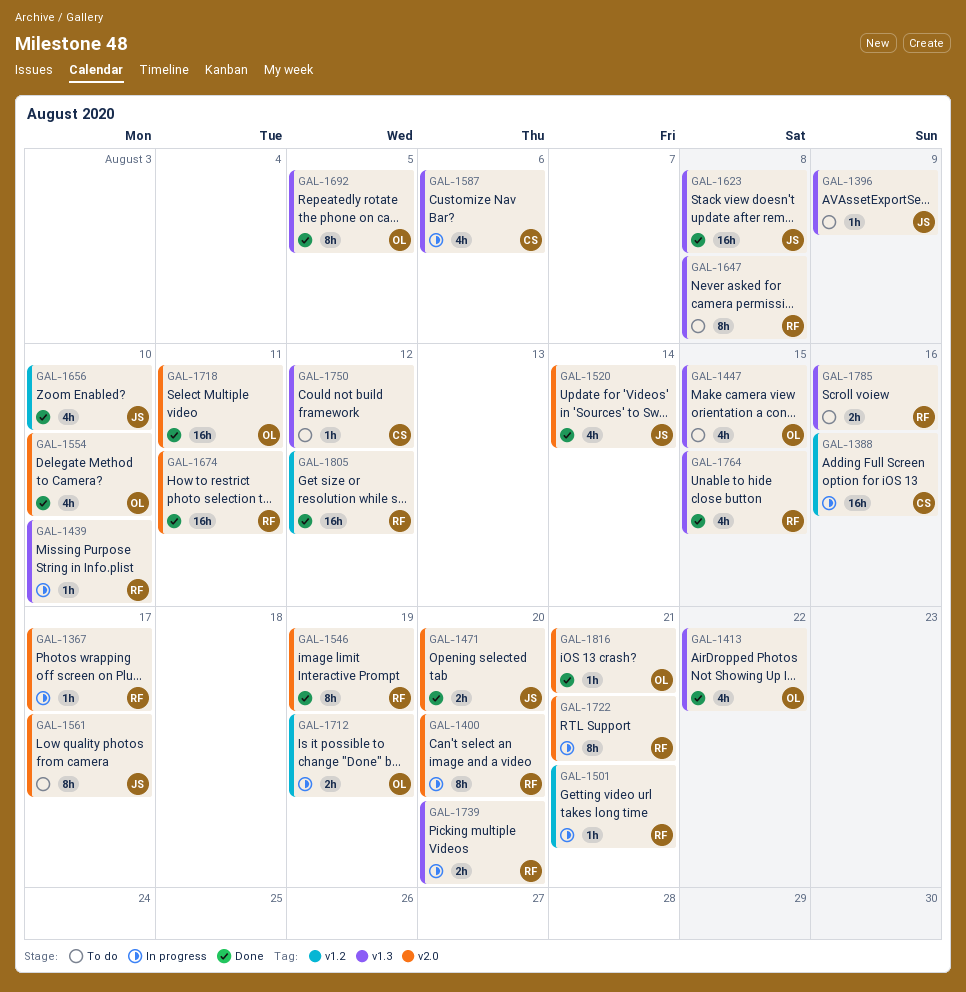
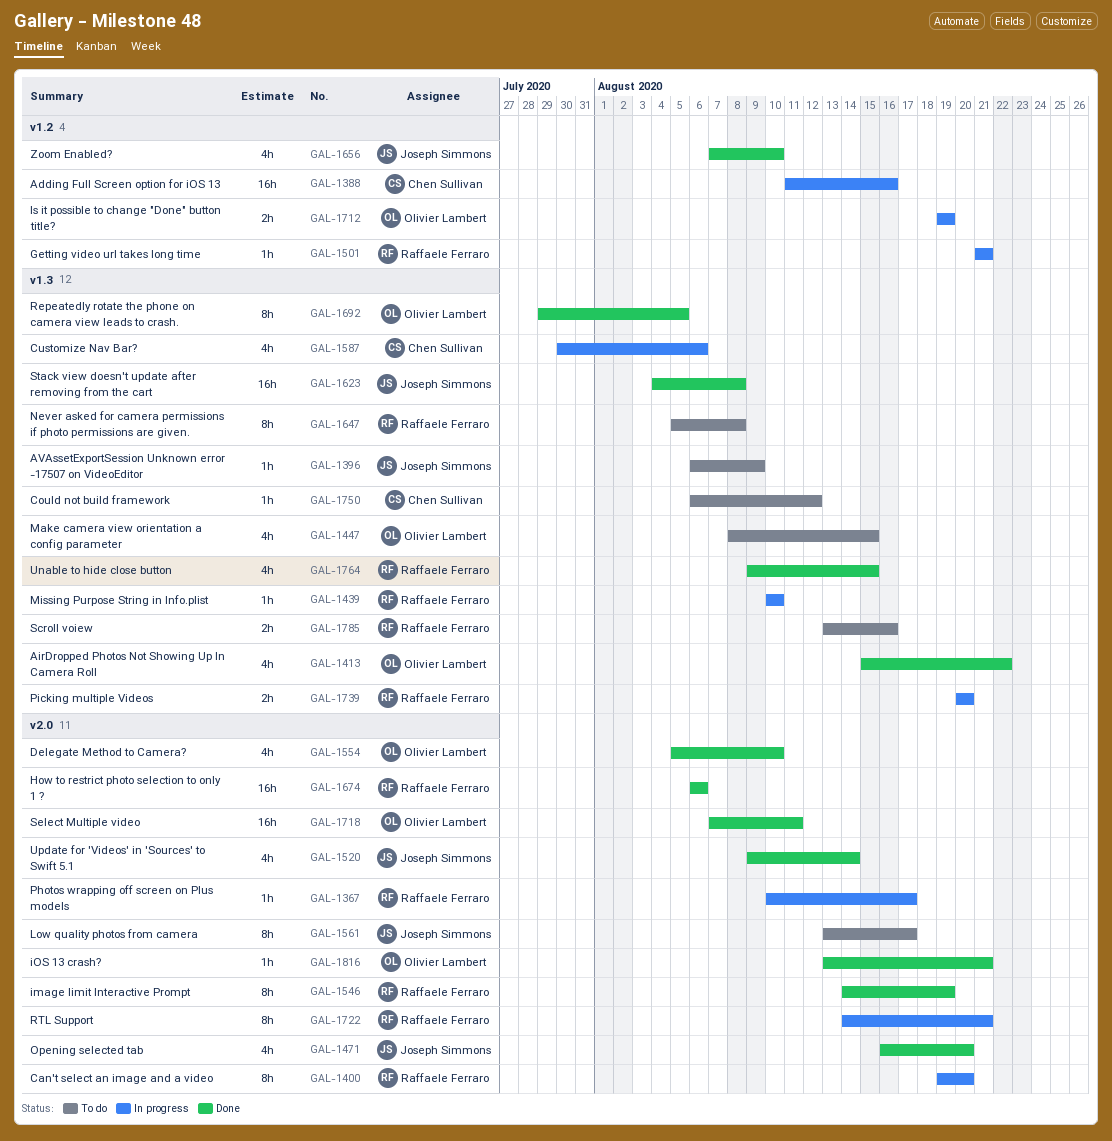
GAL-1471, estimate: 2h -> 4h
GAL-1674, due: Aug 11 -> Aug 6
GAL-1805: present -> none

